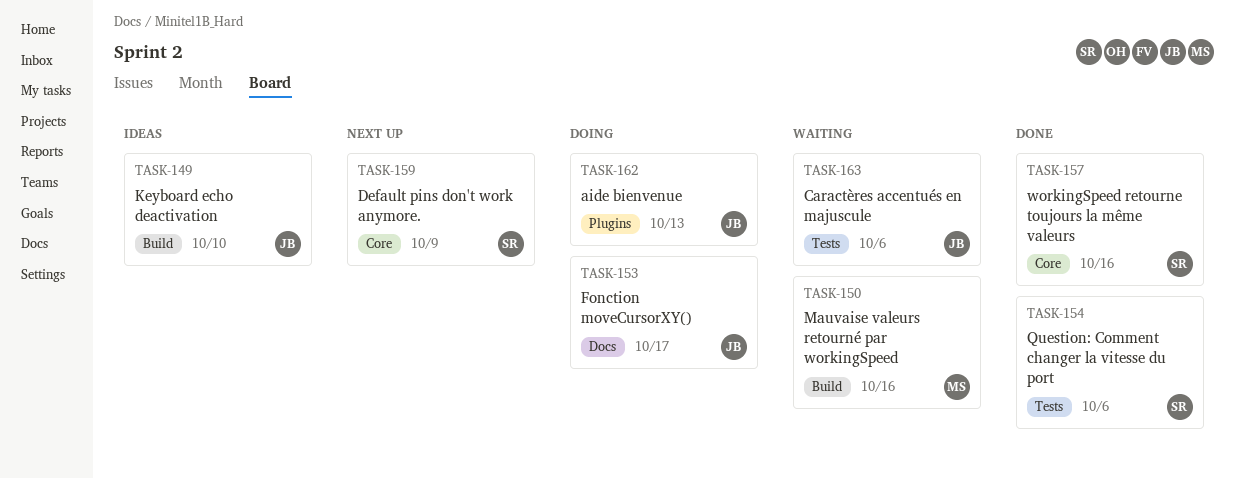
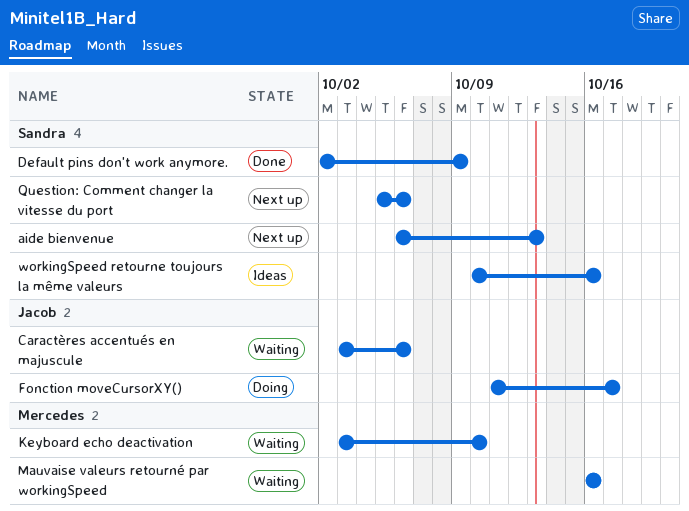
aide bienvenue, status: Doing -> Next up
aide bienvenue, owner: Jacob -> Sandra
Default pins don't work anymore., status: Next up -> Done
Keyboard echo deactivation, status: Ideas -> Waiting
Keyboard echo deactivation, owner: Jacob -> Mercedes
Question: Comment changer la vitesse du port, status: Done -> Next up
workingSpeed retourne toujours la même valeurs, status: Done -> Ideas

